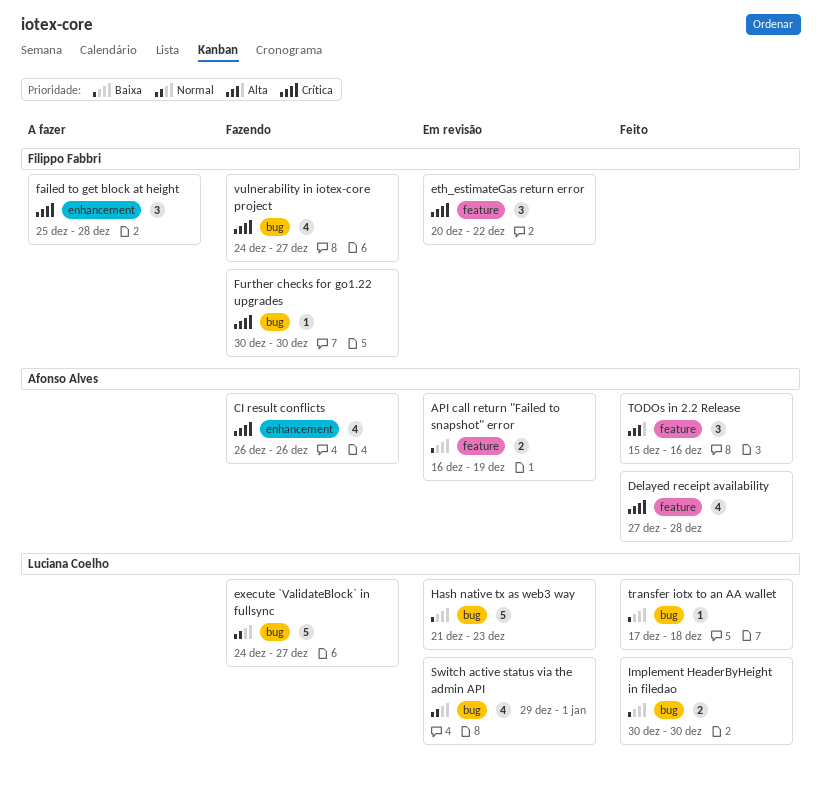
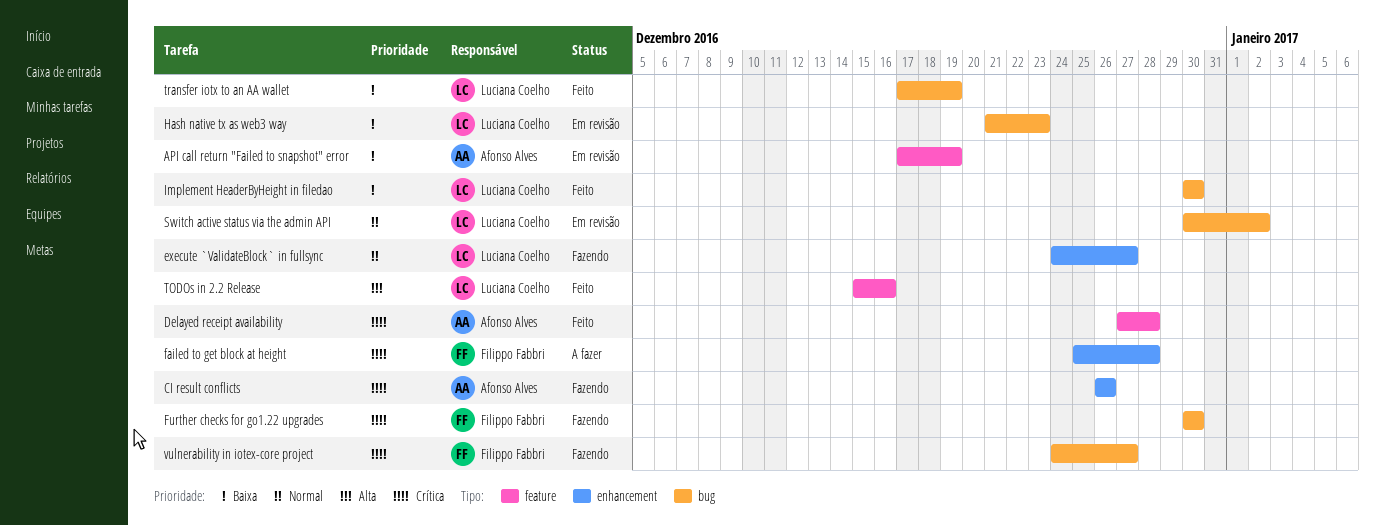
API call return "Failed to snapshot" error, start: Dec 16 -> Dec 17
eth_estimateGas return error: present -> none
execute `ValidateBlock` in fullsync, label: bug -> enhancement
Switch active status via the admin API, start: Dec 29 -> Dec 30
Switch active status via the admin API, due: Jan 1 -> Jan 2
TODOs in 2.2 Release, owner: Afonso Alves -> Luciana Coelho
transfer iotx to an AA wallet, due: Dec 18 -> Dec 19

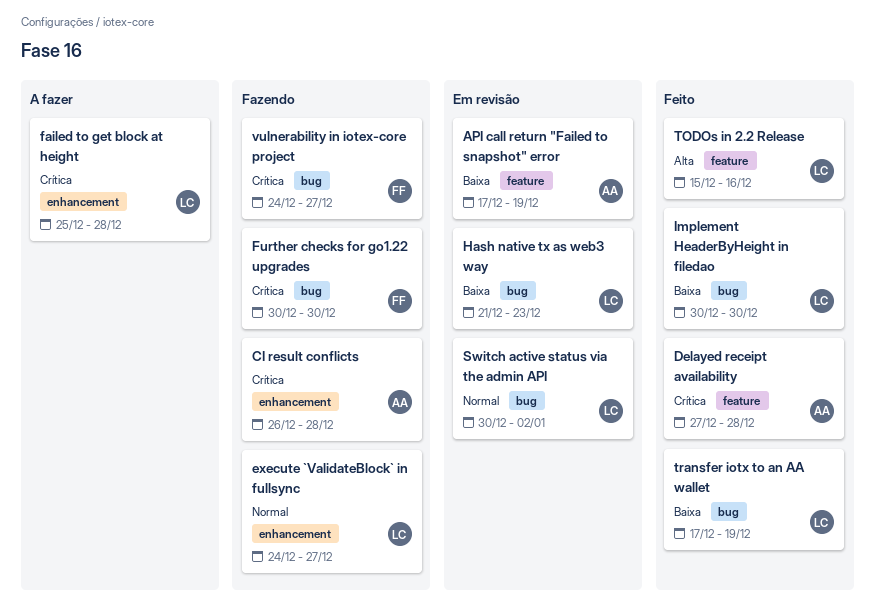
CI result conflicts, due: Dec 26 -> Dec 28
failed to get block at height, owner: Filippo Fabbri -> Luciana Coelho

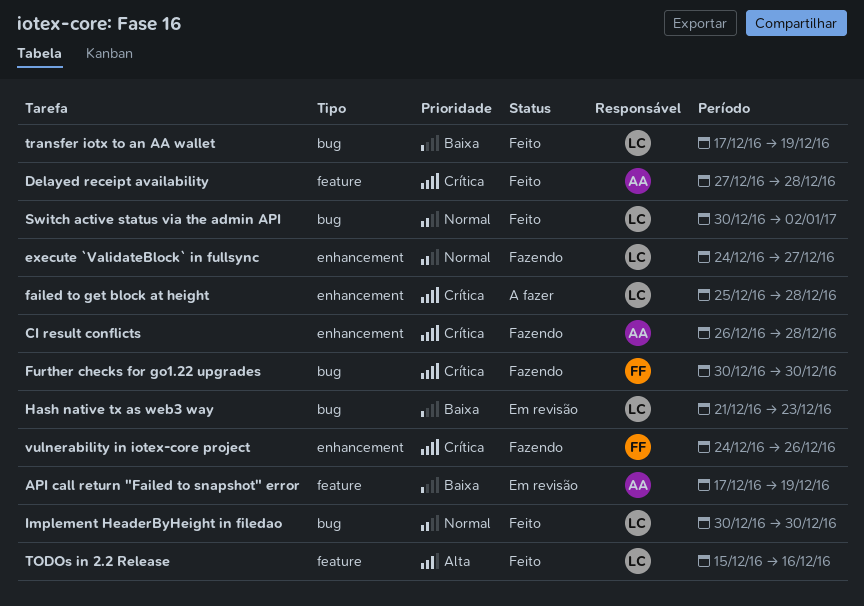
Implement HeaderByHeight in filedao, priority: Baixa -> Normal
Switch active status via the admin API, status: Em revisão -> Feito
vulnerability in iotex-core project, label: bug -> enhancement
vulnerability in iotex-core project, due: Dec 27 -> Dec 26

